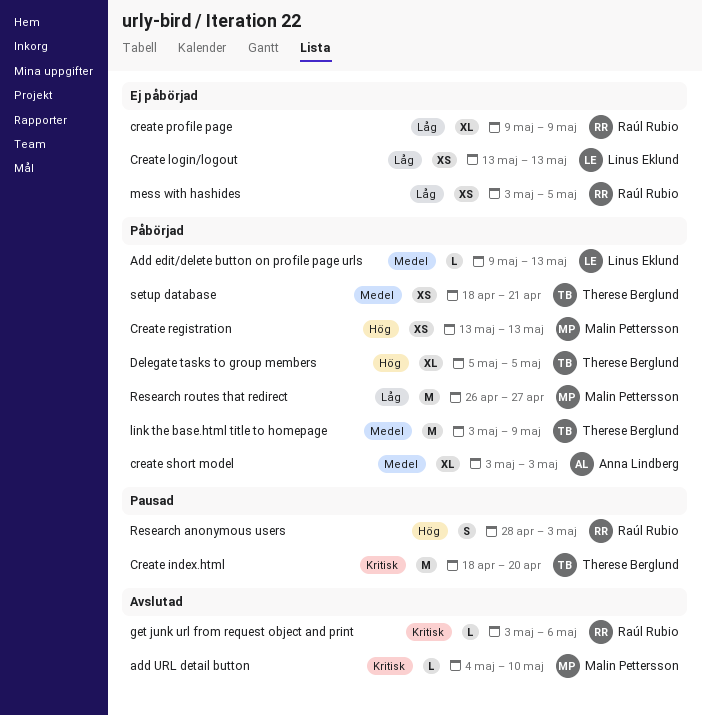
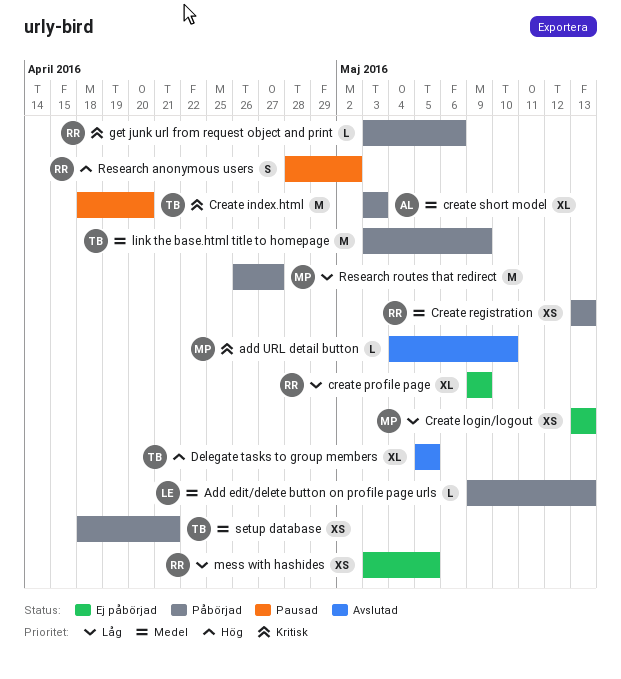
Create login/logout, owner: Linus Eklund -> Malin Pettersson
Create registration, owner: Malin Pettersson -> Raúl Rubio
Create registration, priority: Hög -> Medel
Delegate tasks to group members, status: Påbörjad -> Avslutad
get junk url from request object and print, status: Avslutad -> Påbörjad
Research anonymous users, due: May 3 -> May 2

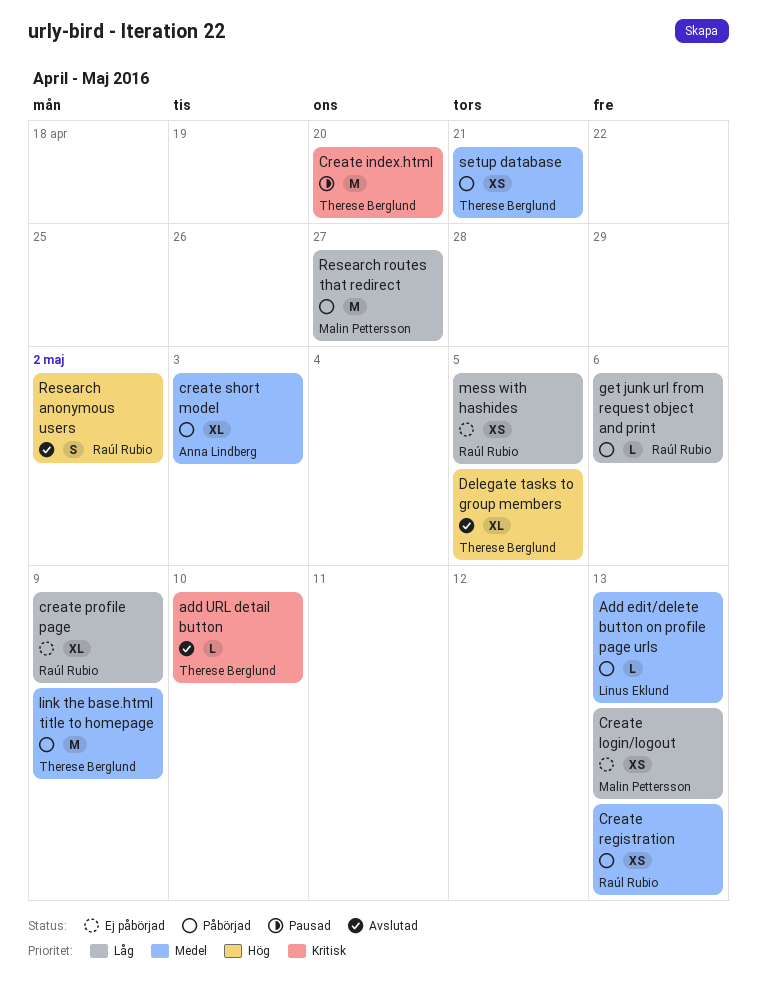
add URL detail button, owner: Malin Pettersson -> Therese Berglund
get junk url from request object and print, priority: Kritisk -> Låg
Research anonymous users, status: Pausad -> Avslutad

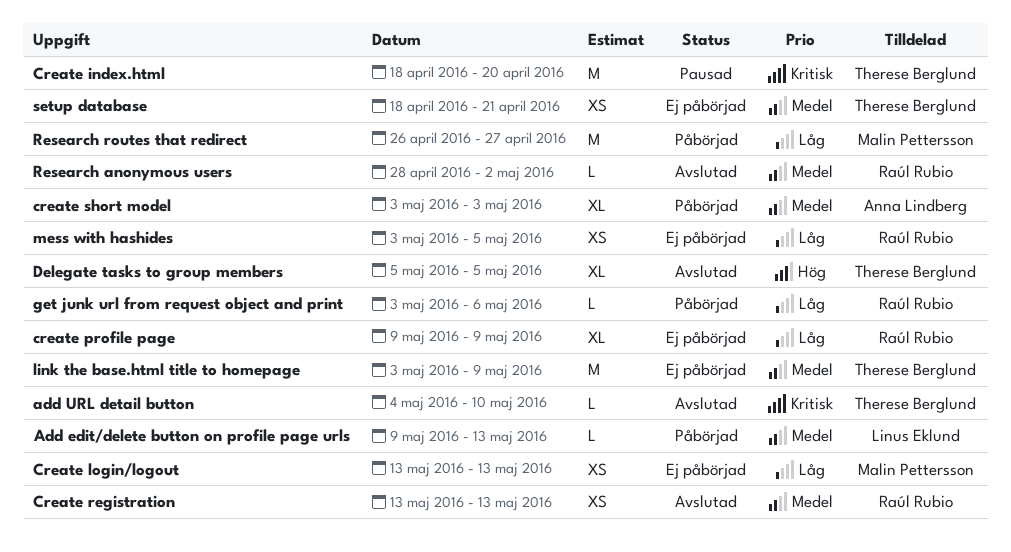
Create registration, status: Påbörjad -> Avslutad
link the base.html title to homepage, status: Påbörjad -> Ej påbörjad
Research anonymous users, priority: Hög -> Medel
Research anonymous users, estimate: S -> L
setup database, status: Påbörjad -> Ej påbörjad

